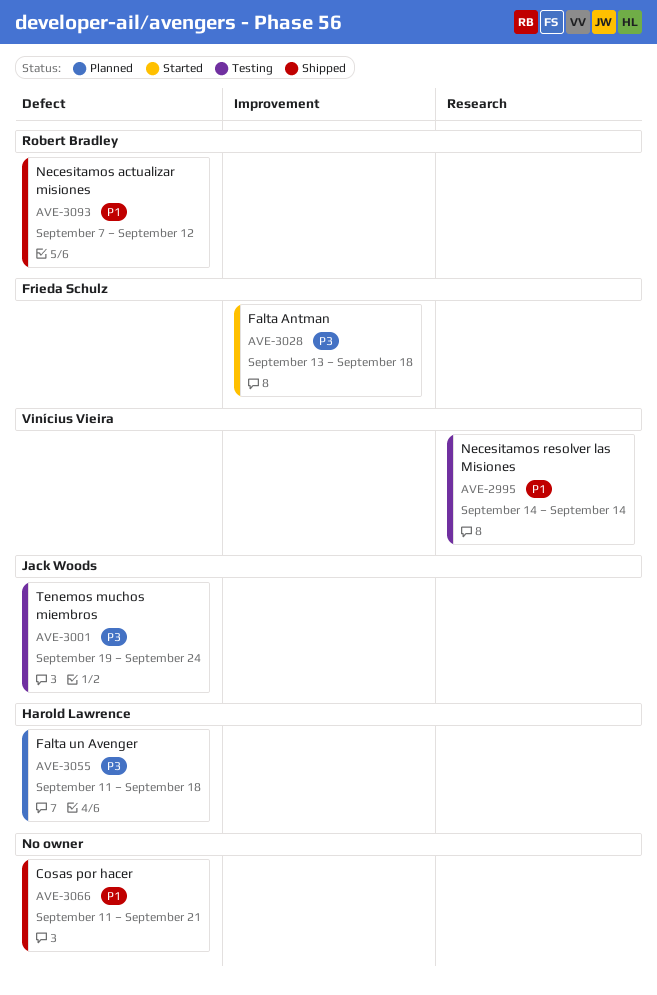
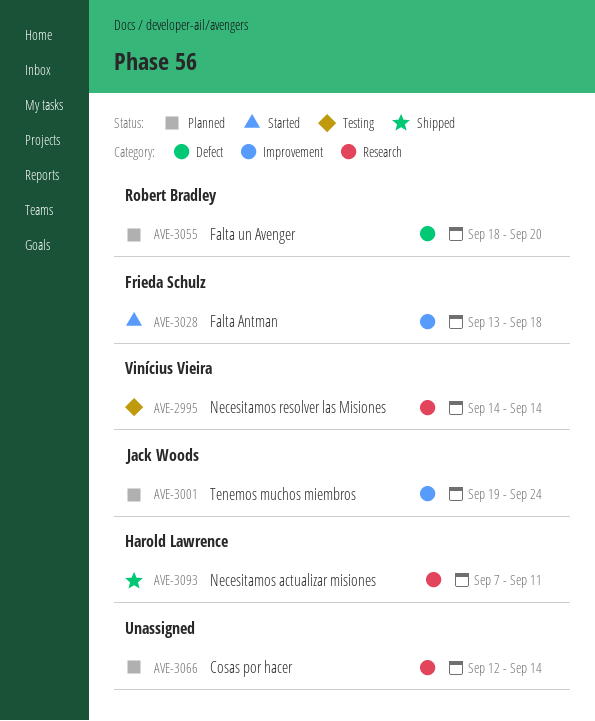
AVE-3001, status: Testing -> Planned
AVE-3001, label: Defect -> Improvement
AVE-3055, owner: Harold Lawrence -> Robert Bradley
AVE-3055, start: Sep 11 -> Sep 18
AVE-3055, due: Sep 18 -> Sep 20
AVE-3066, status: Shipped -> Planned
AVE-3066, label: Defect -> Research
AVE-3066, start: Sep 11 -> Sep 12
AVE-3066, due: Sep 21 -> Sep 14
AVE-3093, owner: Robert Bradley -> Harold Lawrence
AVE-3093, label: Defect -> Research
AVE-3093, due: Sep 12 -> Sep 11

